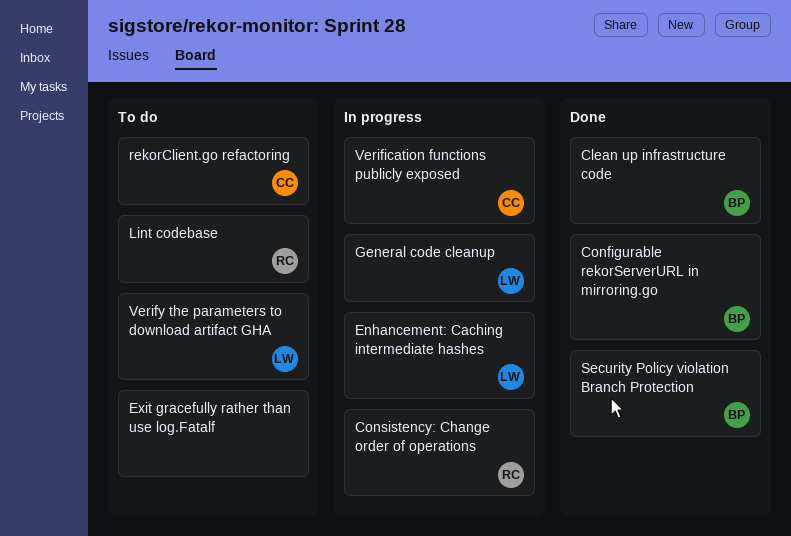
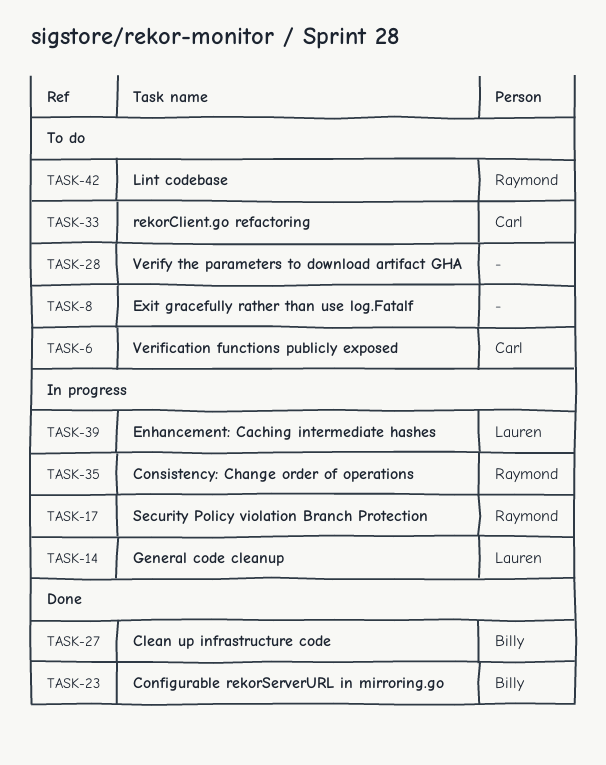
Security Policy violation Branch Protection, status: Done -> In progress
Security Policy violation Branch Protection, owner: Billy -> Raymond
Verification functions publicly exposed, status: In progress -> To do
Verify the parameters to download artifact GHA, owner: Lauren -> none

